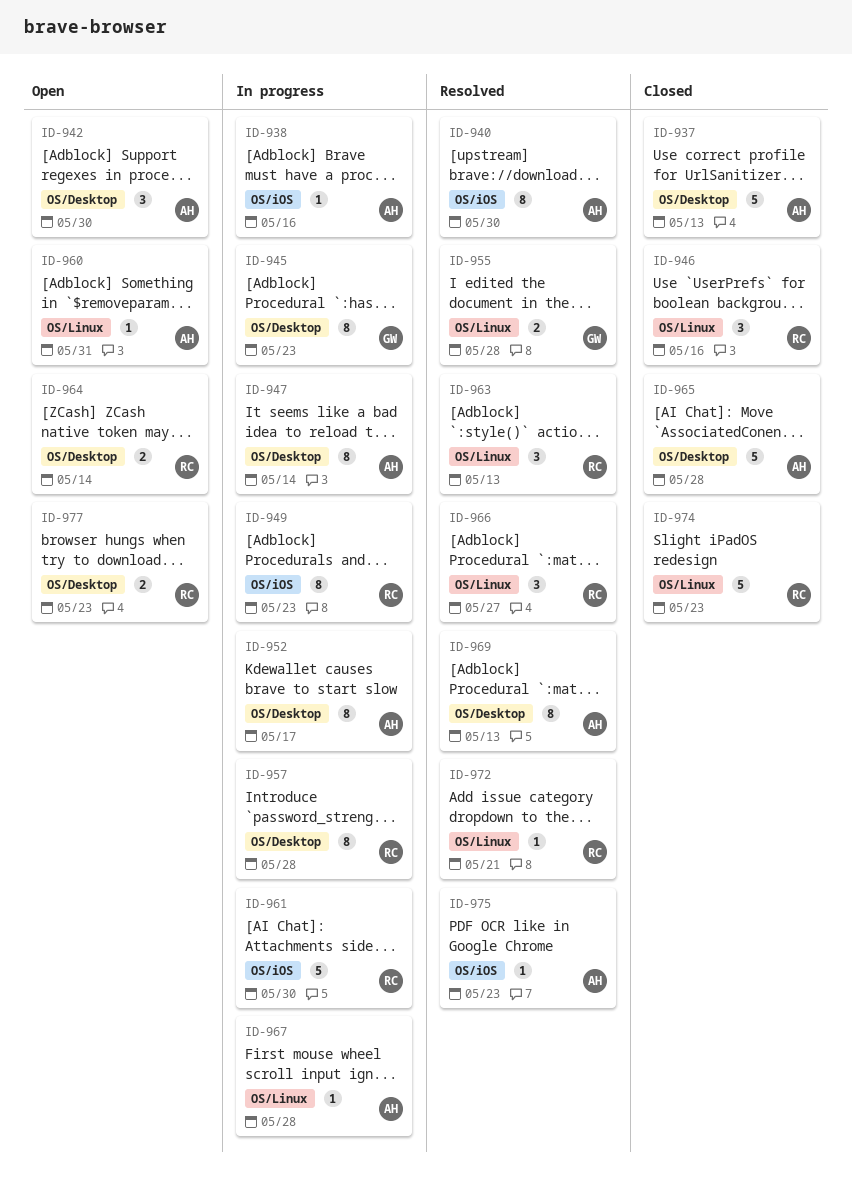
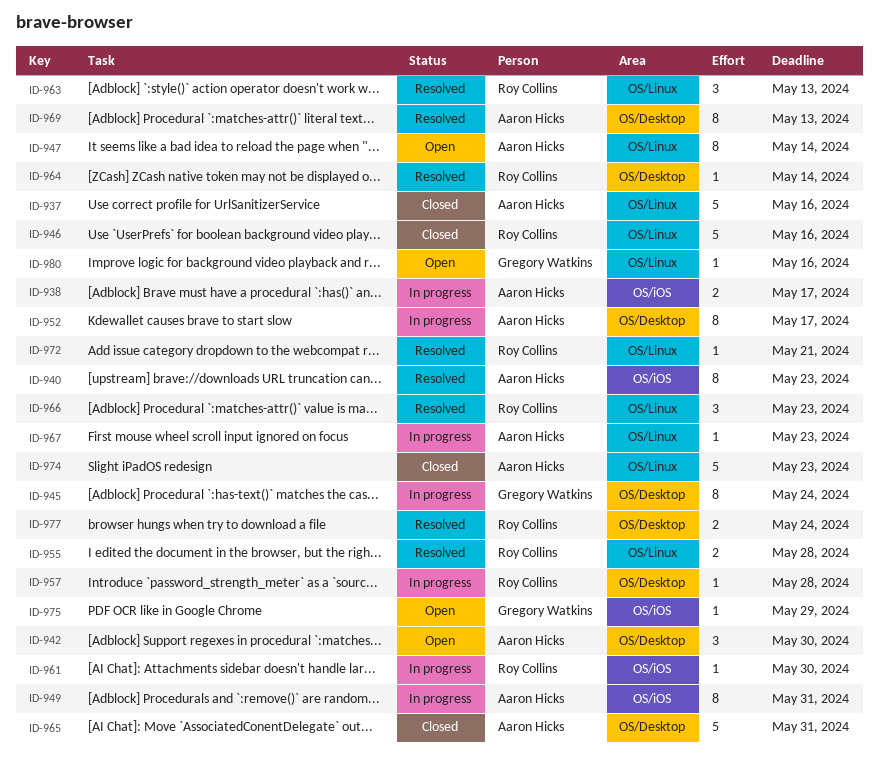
ID-937, label: OS/Desktop -> OS/Linux
ID-937, due: May 13 -> May 16
ID-938, estimate: 1 -> 2
ID-938, due: May 16 -> May 17
ID-940, due: May 30 -> May 23
ID-945, due: May 23 -> May 24
ID-946, estimate: 3 -> 5
ID-947, status: In progress -> Open
ID-947, label: OS/Desktop -> OS/Linux
ID-949, owner: Roy Collins -> Aaron Hicks
ID-949, due: May 23 -> May 31
ID-955, owner: Gregory Watkins -> Roy Collins
ID-957, estimate: 8 -> 1
ID-960: present -> none
ID-961, estimate: 5 -> 1
ID-964, status: Open -> Resolved
ID-964, estimate: 2 -> 1
ID-965, due: May 28 -> May 31
ID-966, due: May 27 -> May 23
ID-967, due: May 28 -> May 23
ID-974, owner: Roy Collins -> Aaron Hicks
ID-975, status: Resolved -> Open
ID-975, owner: Aaron Hicks -> Gregory Watkins
ID-975, due: May 23 -> May 29
ID-977, status: Open -> Resolved
ID-977, due: May 23 -> May 24
ID-980: none -> present

